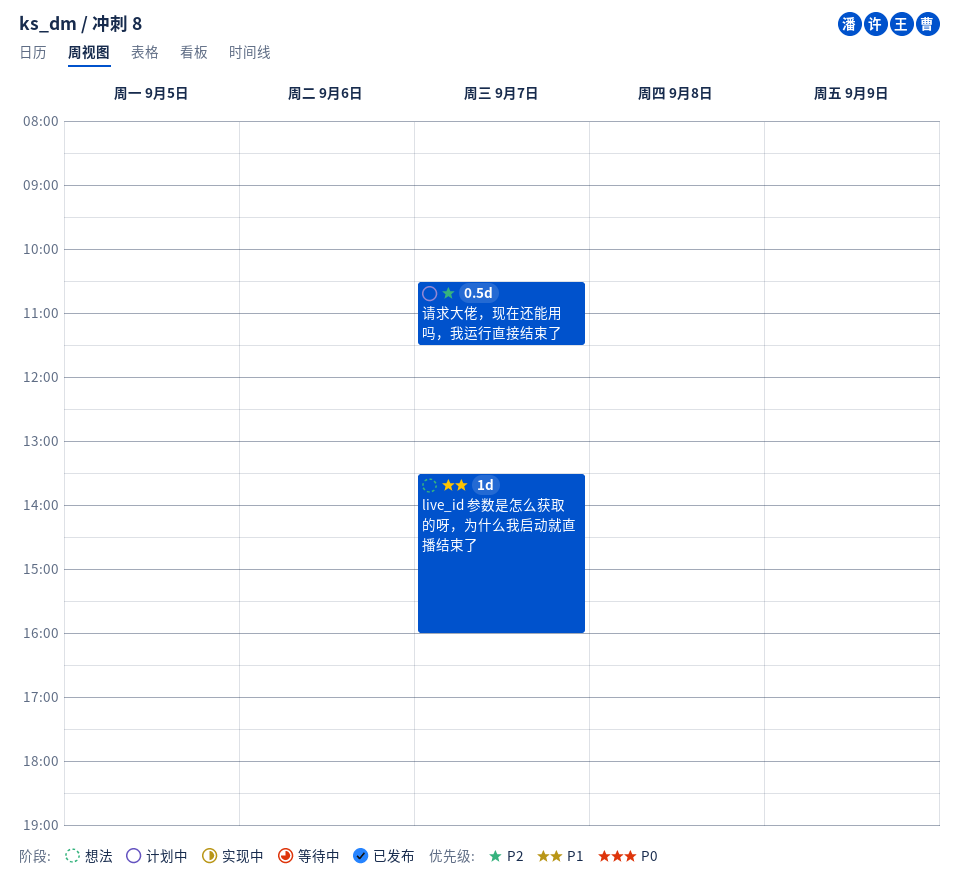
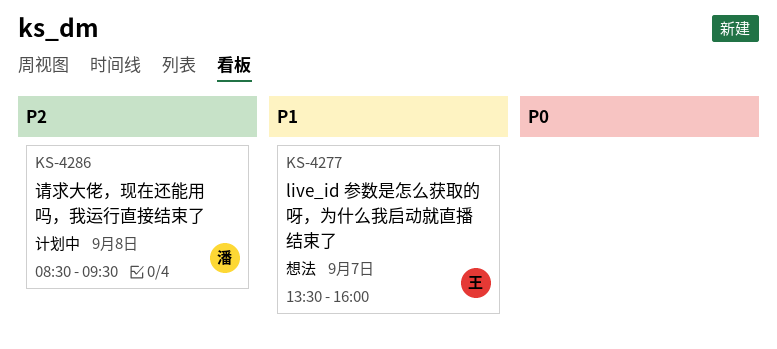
请求大佬，现在还能用吗，我运行直接结束了, day: Sep 7 -> Sep 8
请求大佬，现在还能用吗，我运行直接结束了, begins: 10:30 -> 08:30
请求大佬，现在还能用吗，我运行直接结束了, ends: 11:30 -> 09:30

